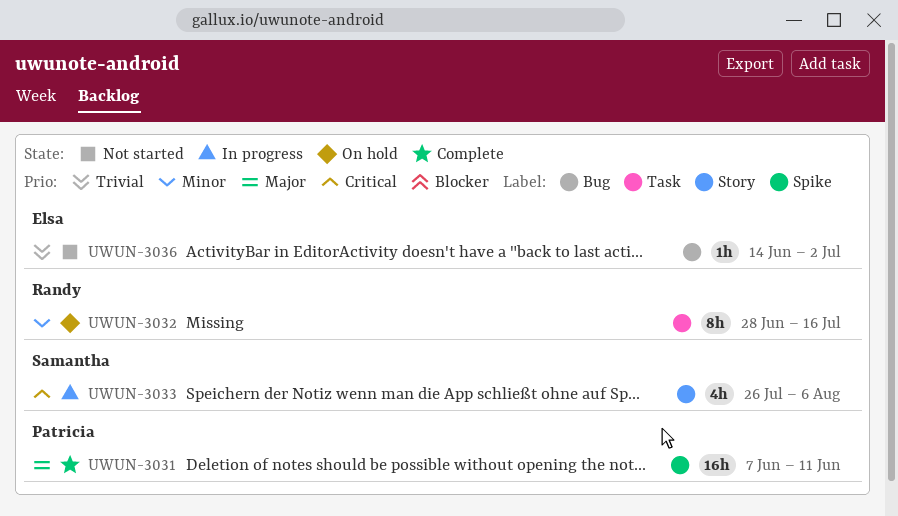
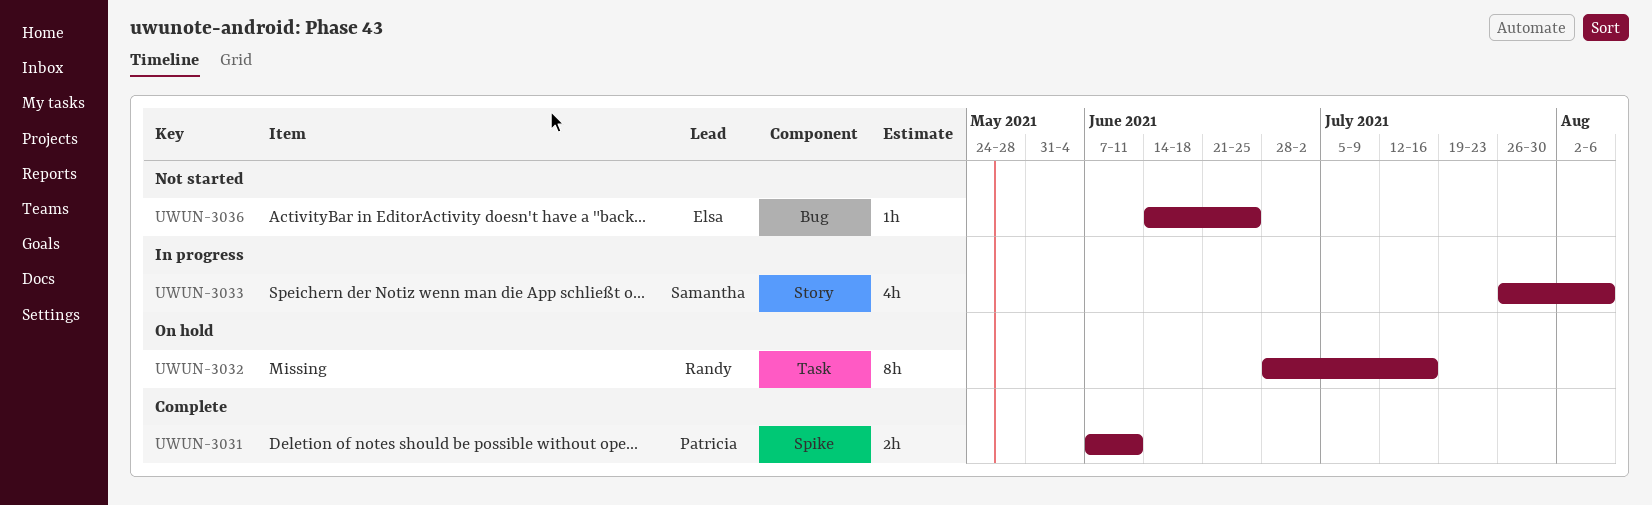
UWUN-3031, estimate: 16h -> 2h
UWUN-3036, due: Jul 2 -> Jun 25

